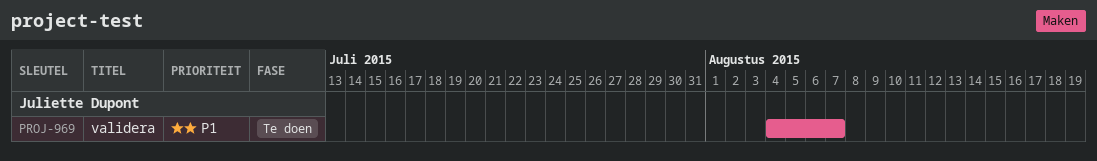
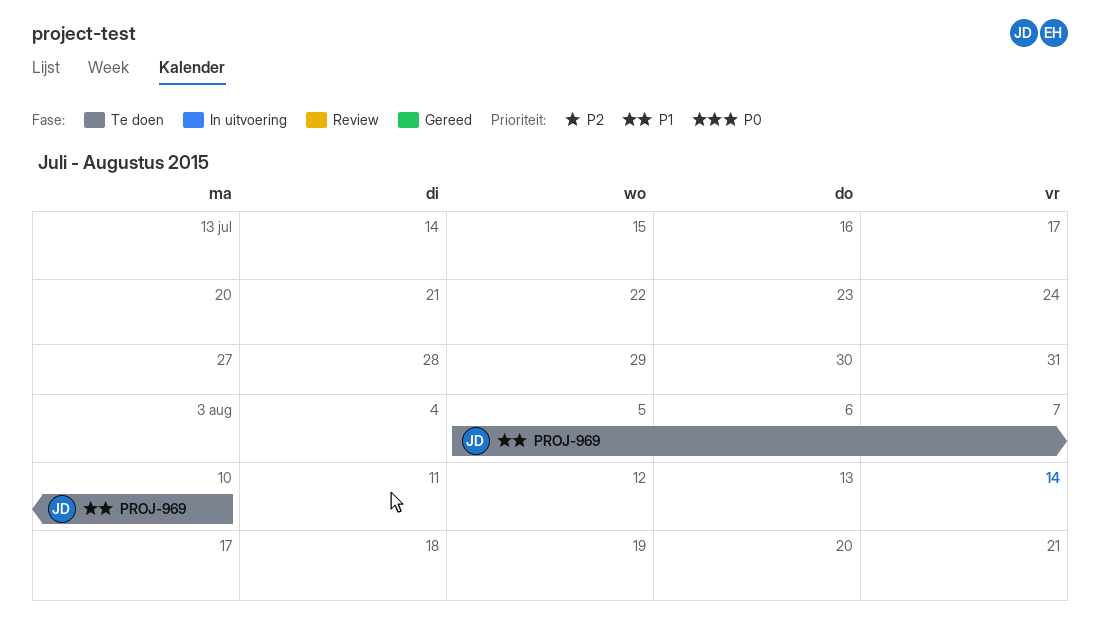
PROJ-969, start: Aug 4 -> Aug 5
PROJ-969, due: Aug 7 -> Aug 10

